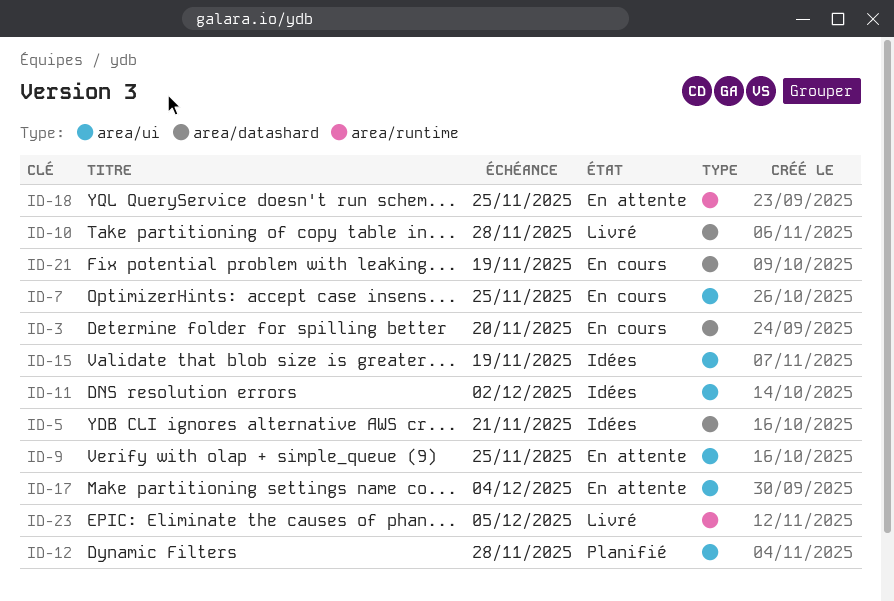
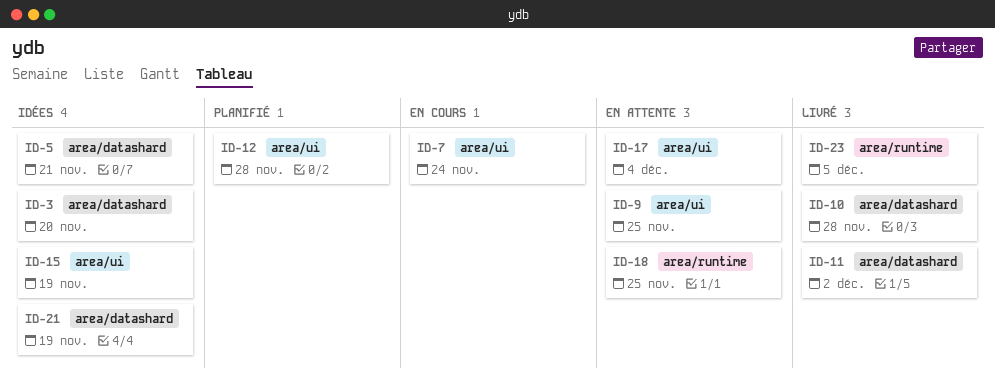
ID-3, status: En cours -> Idées
ID-7, due: Nov 25 -> Nov 24
ID-11, status: Idées -> Livré
ID-11, label: area/ui -> area/datashard
ID-21, status: En cours -> Idées

